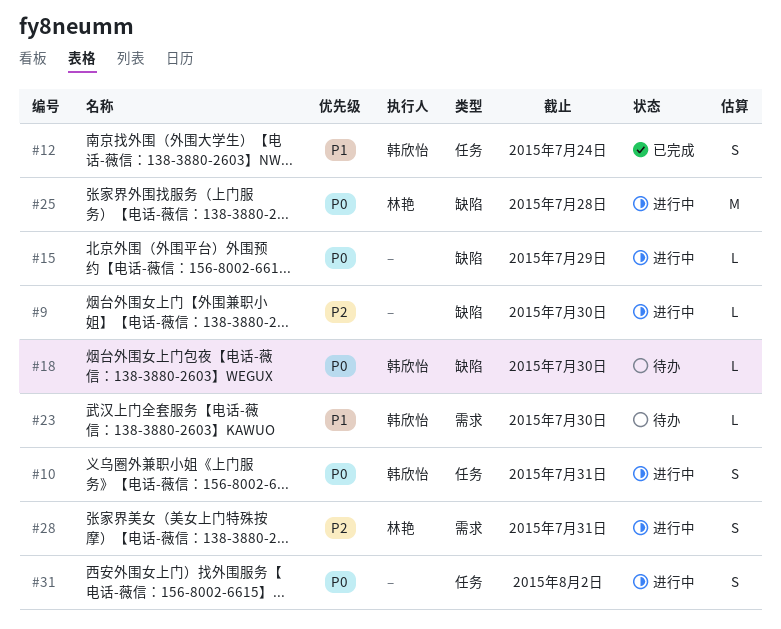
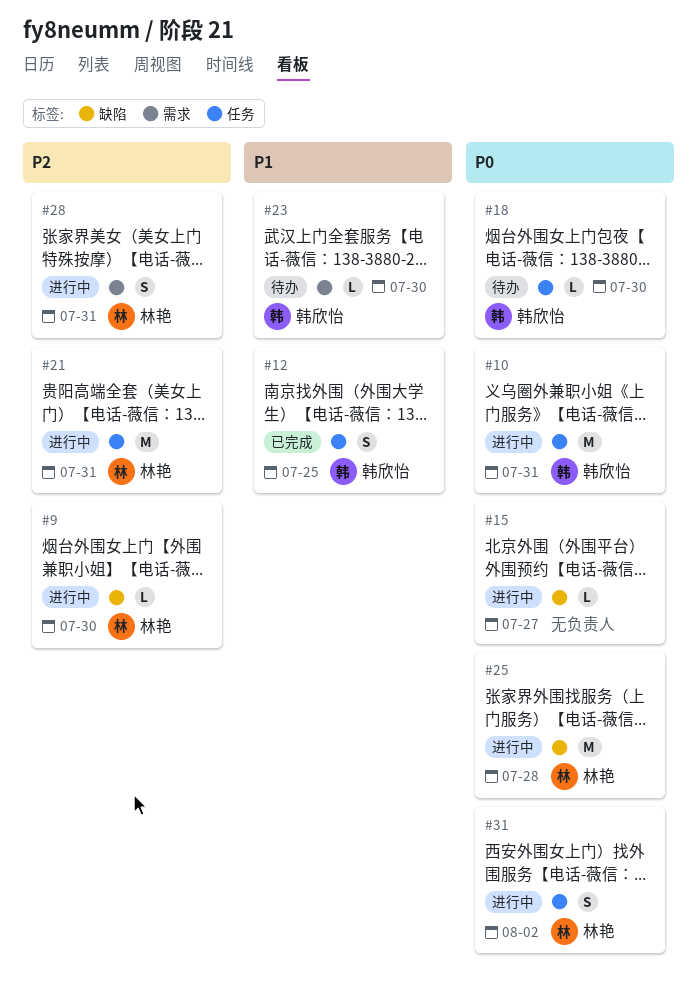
#9, owner: none -> 林艳
#10, estimate: S -> M
#12, due: Jul 24 -> Jul 25
#15, due: Jul 29 -> Jul 27
#18, label: 缺陷 -> 任务
#21: none -> present
#31, owner: none -> 林艳

